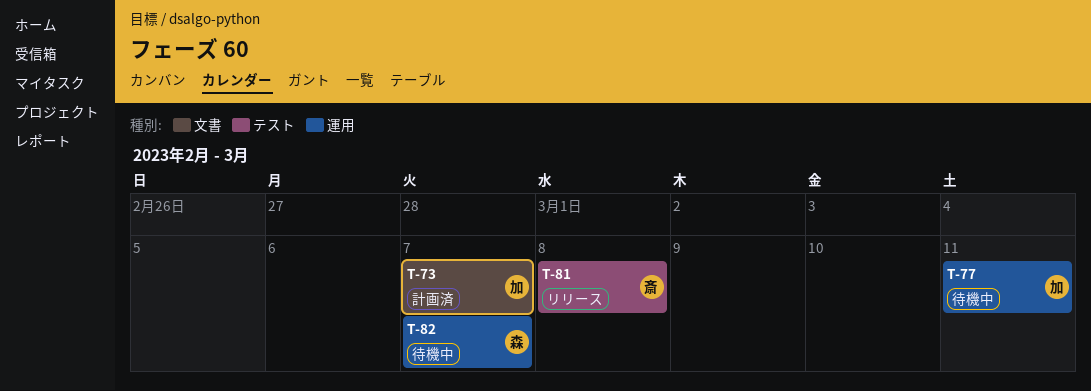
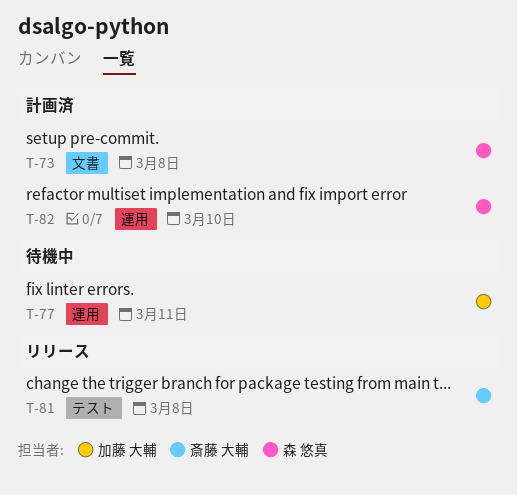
T-73, owner: 加藤 大輔 -> 森 悠真
T-73, due: Mar 7 -> Mar 8
T-82, status: 待機中 -> 計画済
T-82, due: Mar 7 -> Mar 10

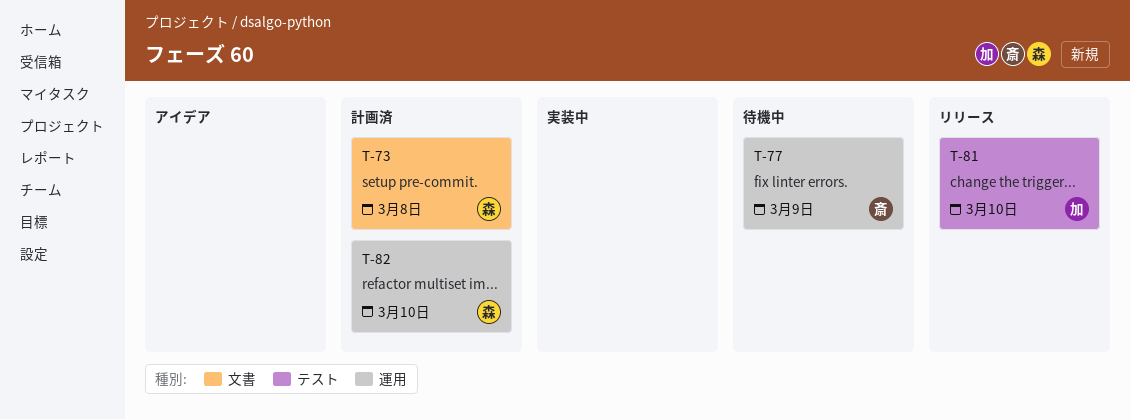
T-77, owner: 加藤 大輔 -> 斎藤 大輔
T-77, due: Mar 11 -> Mar 9
T-81, owner: 斎藤 大輔 -> 加藤 大輔
T-81, due: Mar 8 -> Mar 10

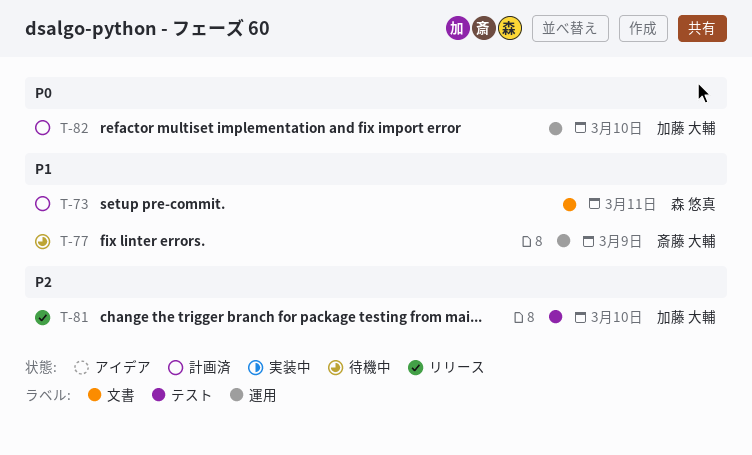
T-73, due: Mar 8 -> Mar 11
T-82, owner: 森 悠真 -> 加藤 大輔

